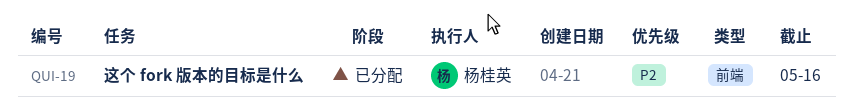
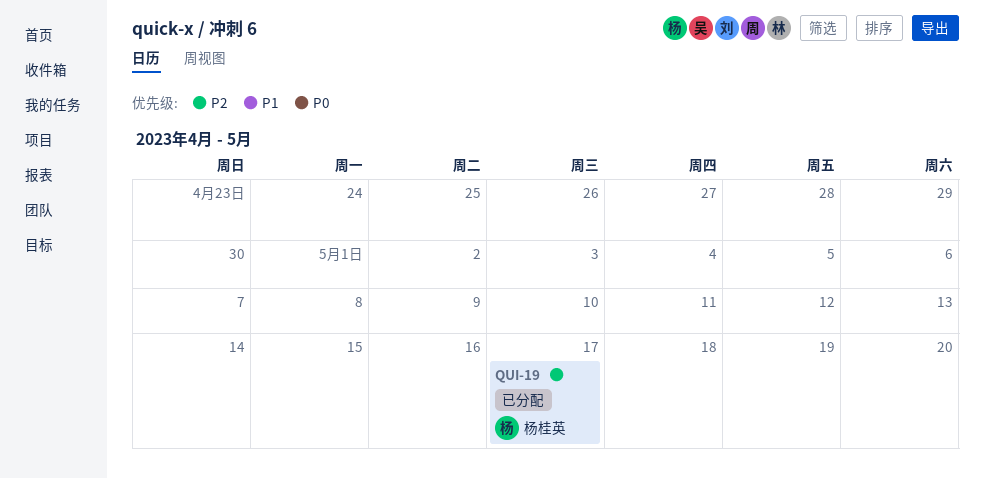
QUI-19, due: May 16 -> May 17

